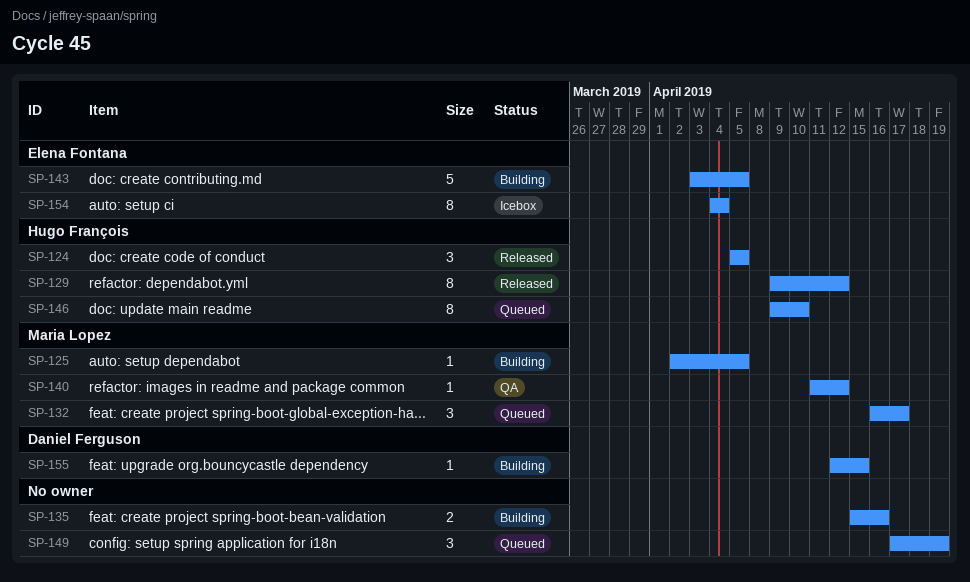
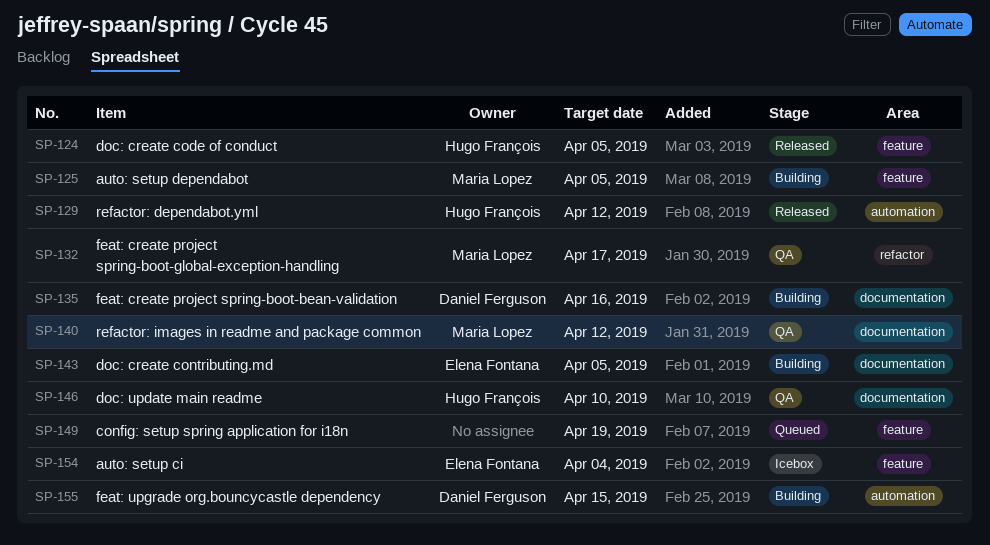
SP-132, status: Queued -> QA
SP-135, owner: none -> Daniel Ferguson
SP-146, status: Queued -> QA

